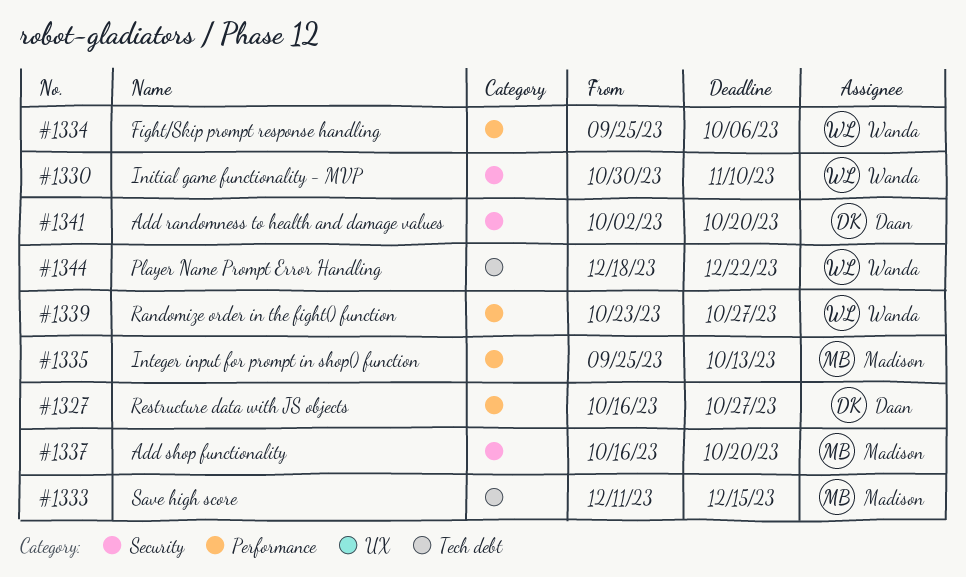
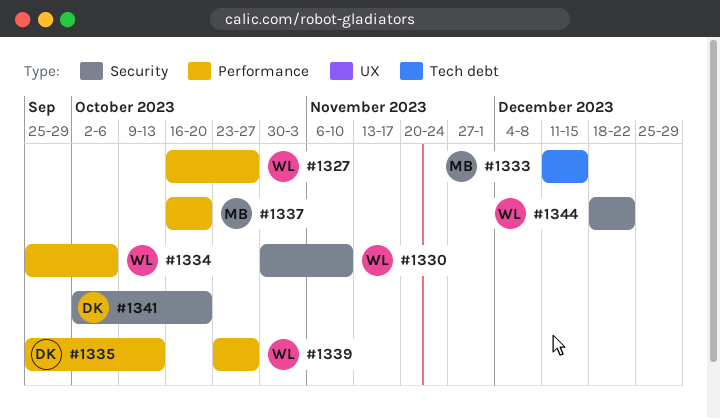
#1327, owner: Daan -> Wanda
#1335, owner: Madison -> Daan
#1337, label: Security -> Performance
#1344, label: Tech debt -> Security

